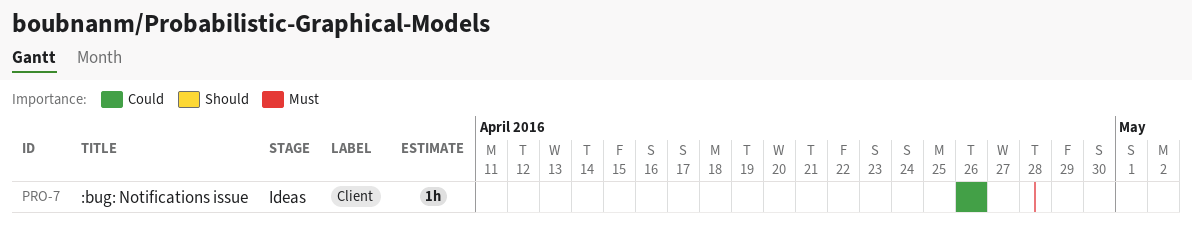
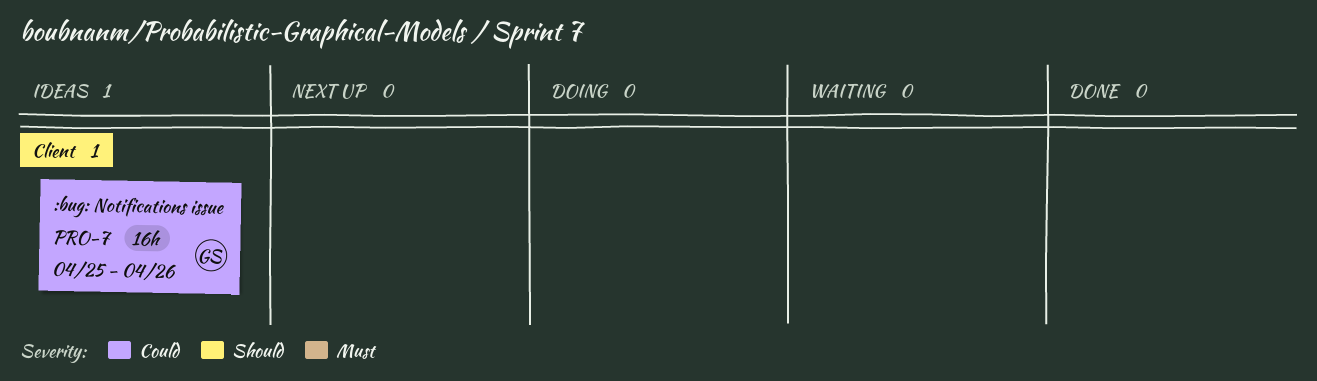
PRO-7, estimate: 1h -> 16h
PRO-7, start: Apr 26 -> Apr 25

